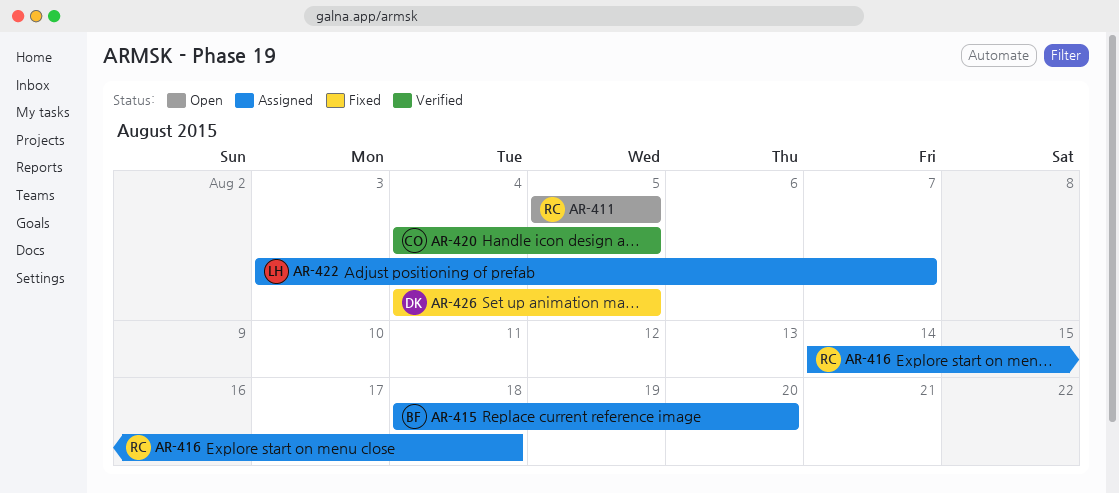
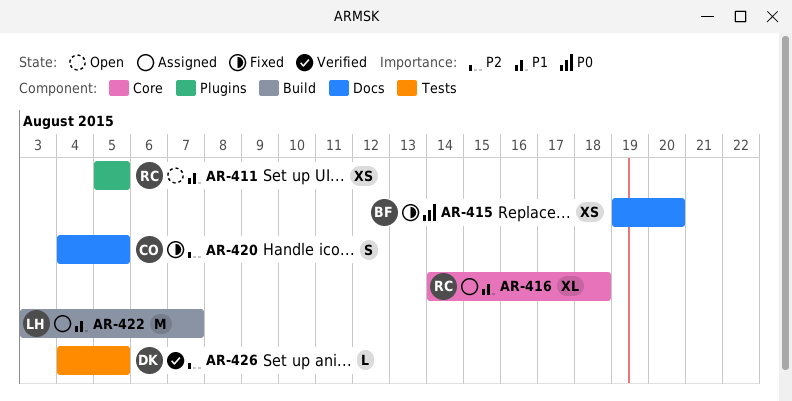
AR-415, status: Assigned -> Fixed
AR-415, start: Aug 18 -> Aug 19
AR-420, status: Verified -> Fixed
AR-426, status: Fixed -> Verified

